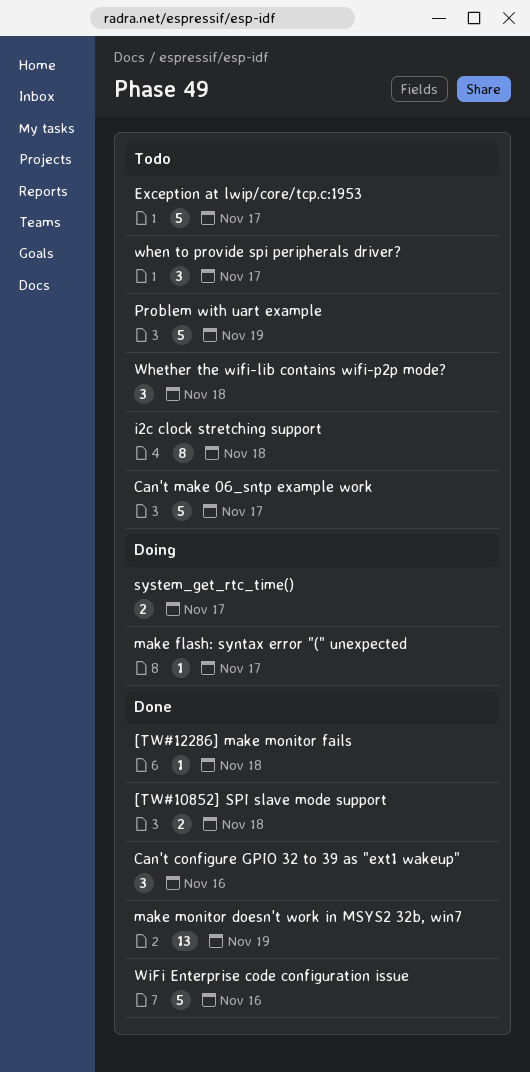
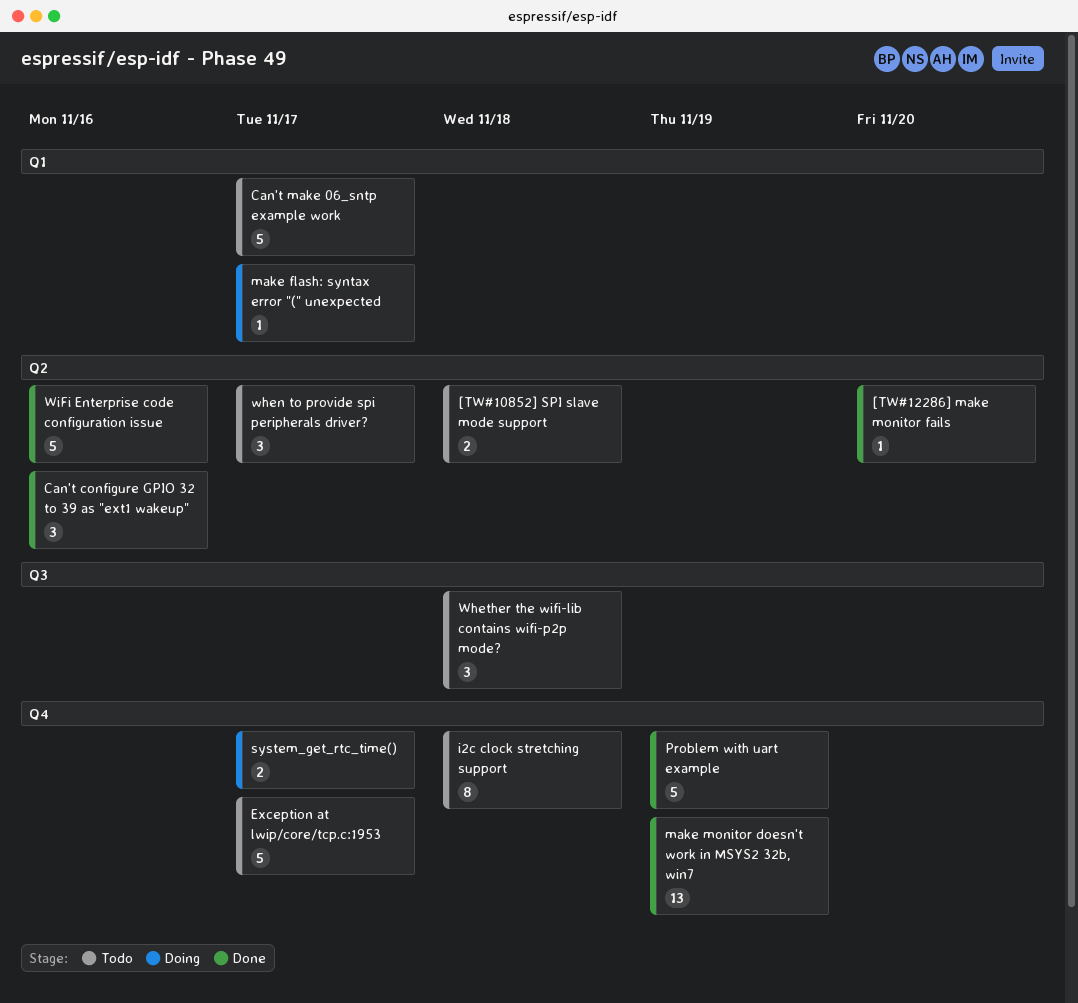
[TW#10852] SPI slave mode support, status: Done -> Todo
[TW#12286] make monitor fails, due: Nov 18 -> Nov 20
Problem with uart example, status: Todo -> Done

